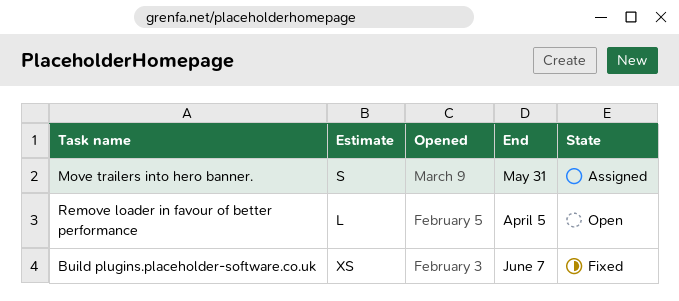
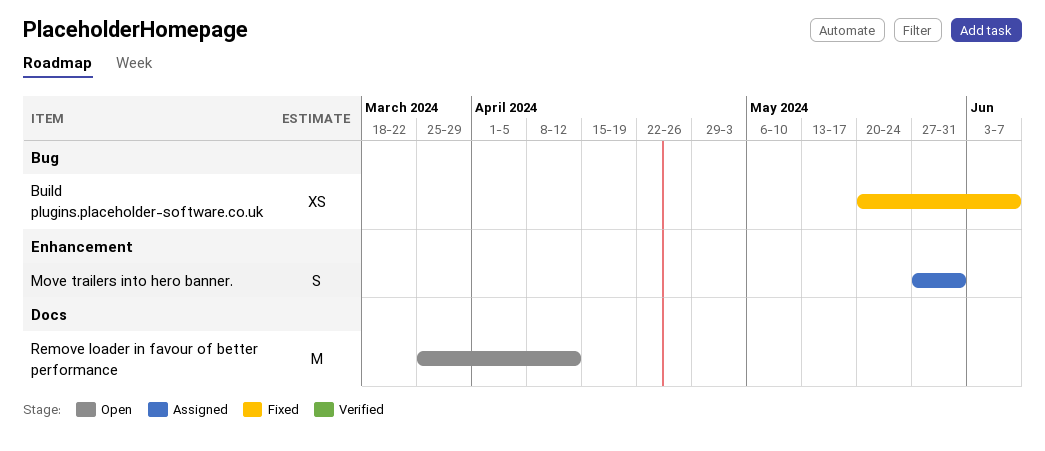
Remove loader in favour of better performance, estimate: L -> M
Remove loader in favour of better performance, due: Apr 5 -> Apr 12

